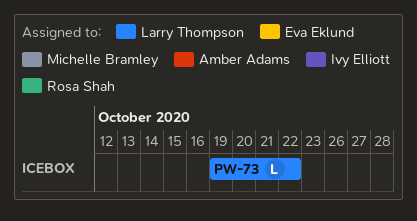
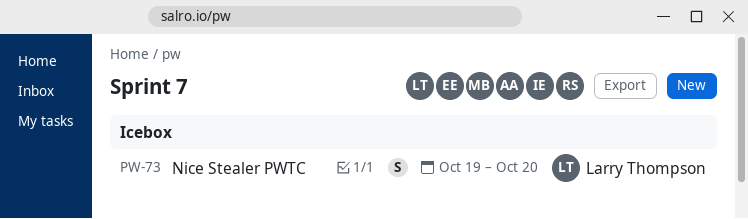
PW-73, estimate: L -> S
PW-73, due: Oct 22 -> Oct 20

